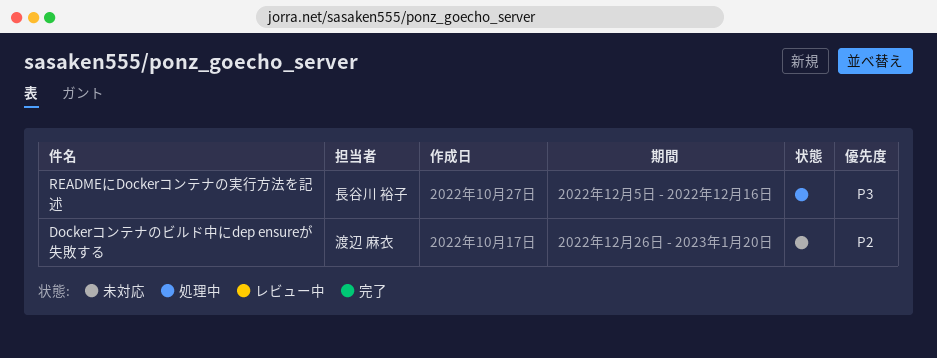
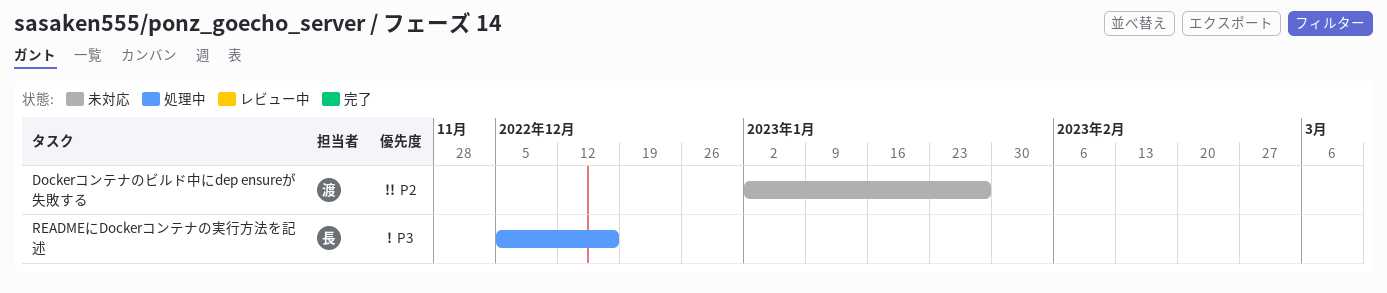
Dockerコンテナのビルド中にdep ensureが失敗する, start: Dec 26 -> Jan 2
Dockerコンテナのビルド中にdep ensureが失敗する, due: Jan 20 -> Jan 27

